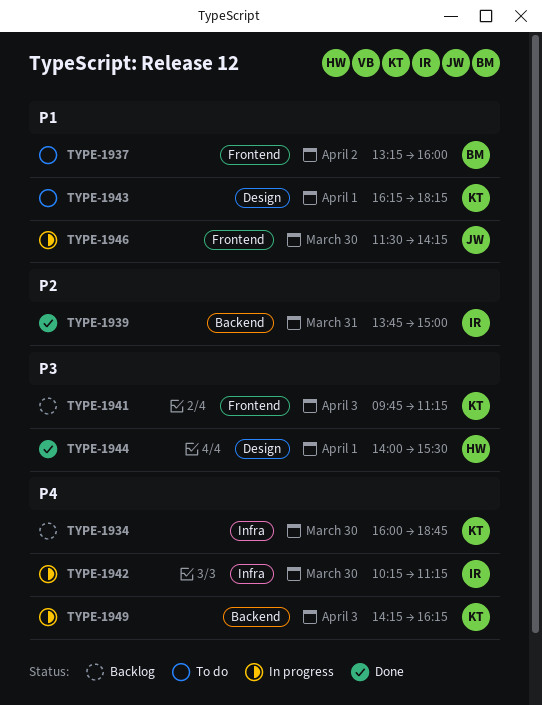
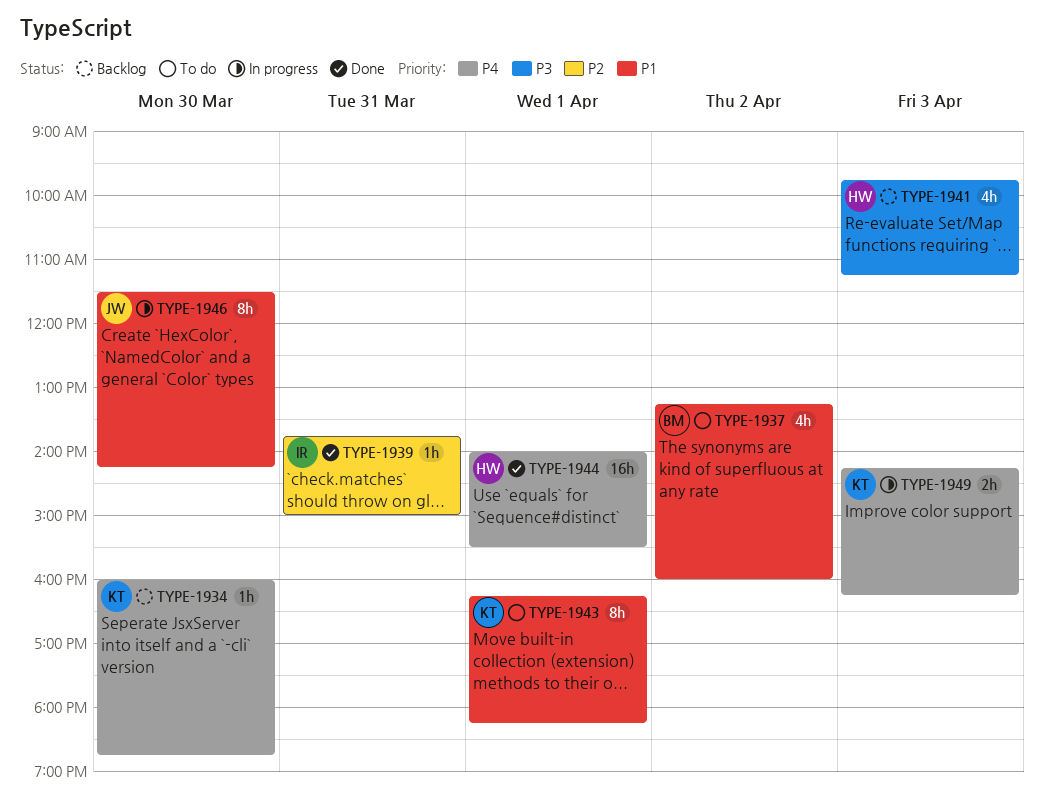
TYPE-1941, owner: KT -> HW
TYPE-1942: present -> none
TYPE-1944, priority: P3 -> P4

